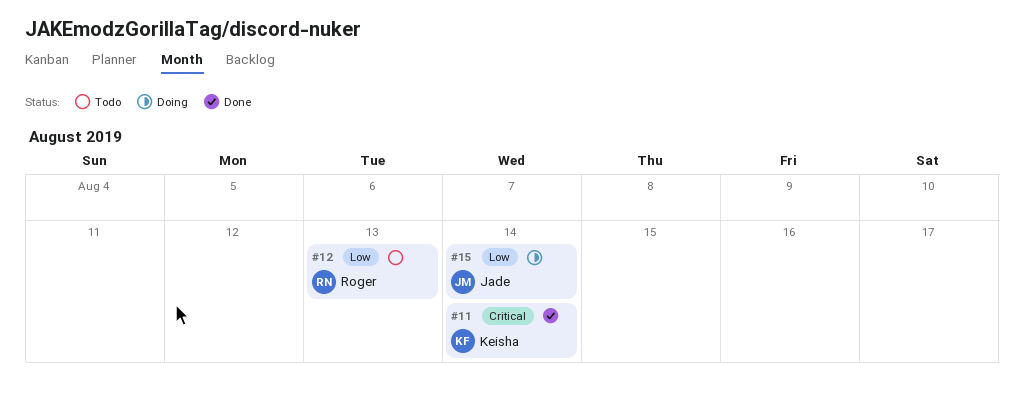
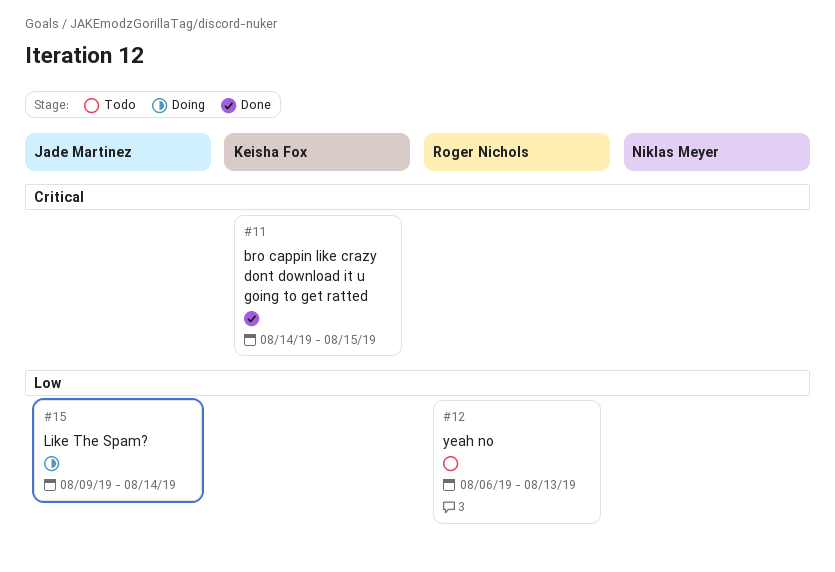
#11, due: Aug 14 -> Aug 15

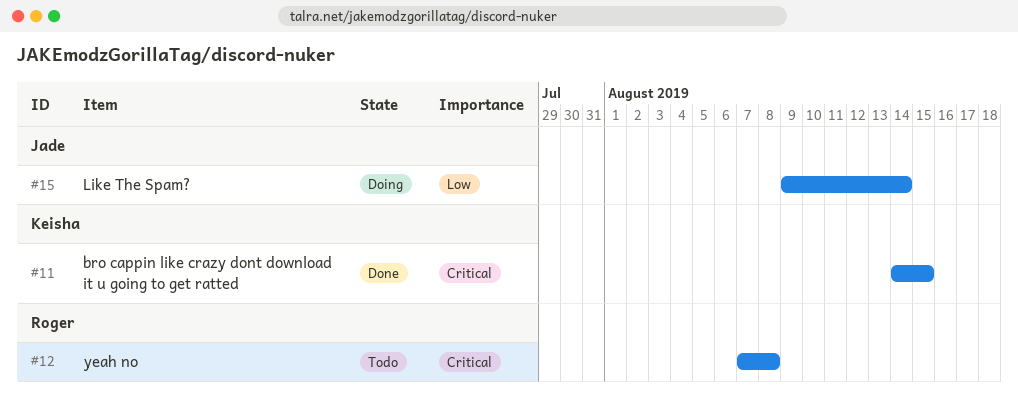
#12, priority: Low -> Critical
#12, start: Aug 6 -> Aug 7
#12, due: Aug 13 -> Aug 8

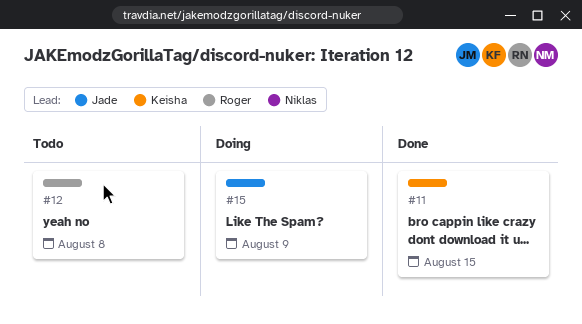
#15, due: Aug 14 -> Aug 9

